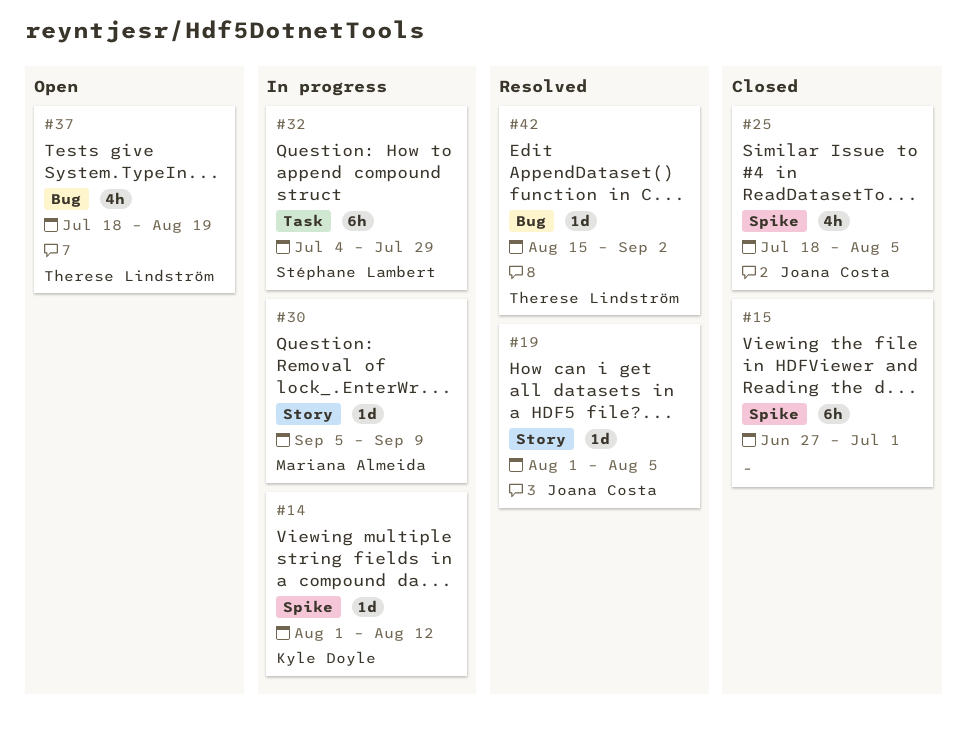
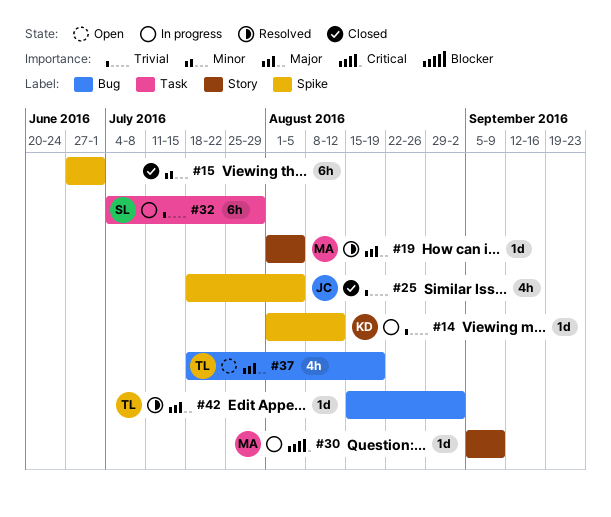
#19, owner: Joana Costa -> Mariana Almeida

